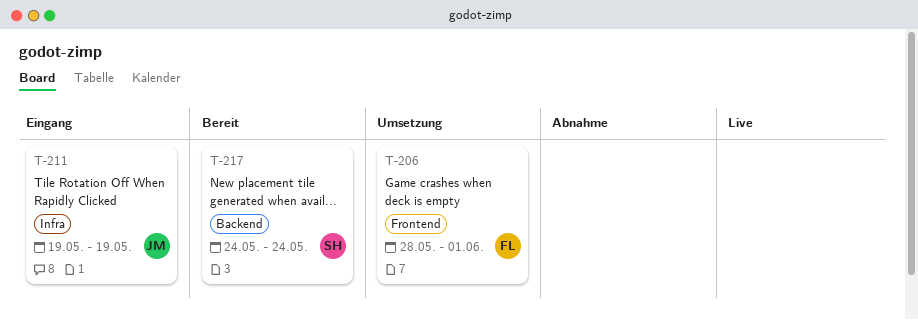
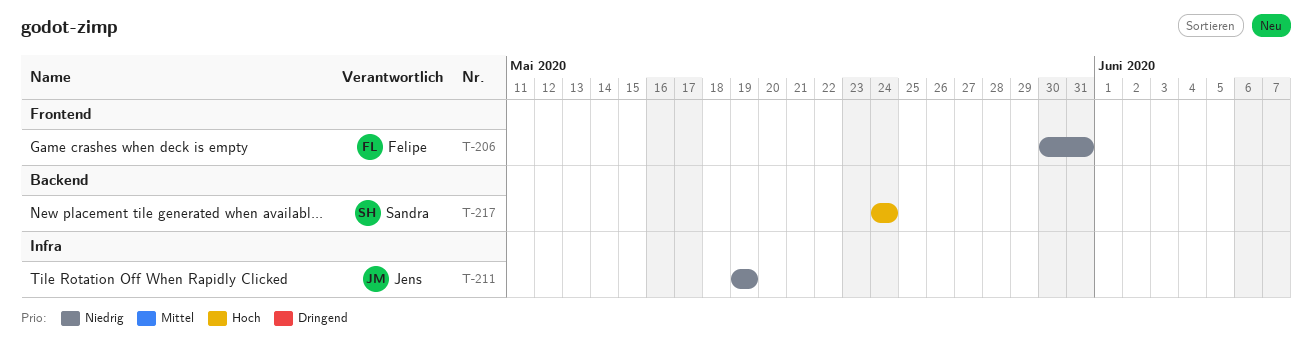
T-206, start: May 28 -> May 30
T-206, due: Jun 1 -> May 31

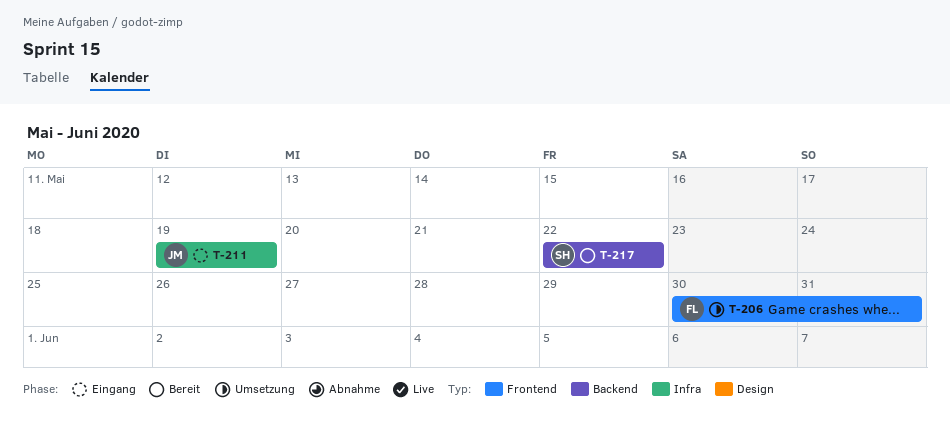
T-217, start: May 24 -> May 22
T-217, due: May 24 -> May 22

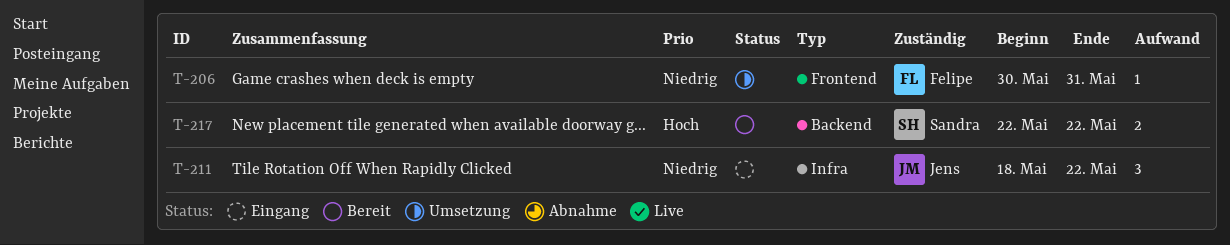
T-211, start: May 19 -> May 18
T-211, due: May 19 -> May 22

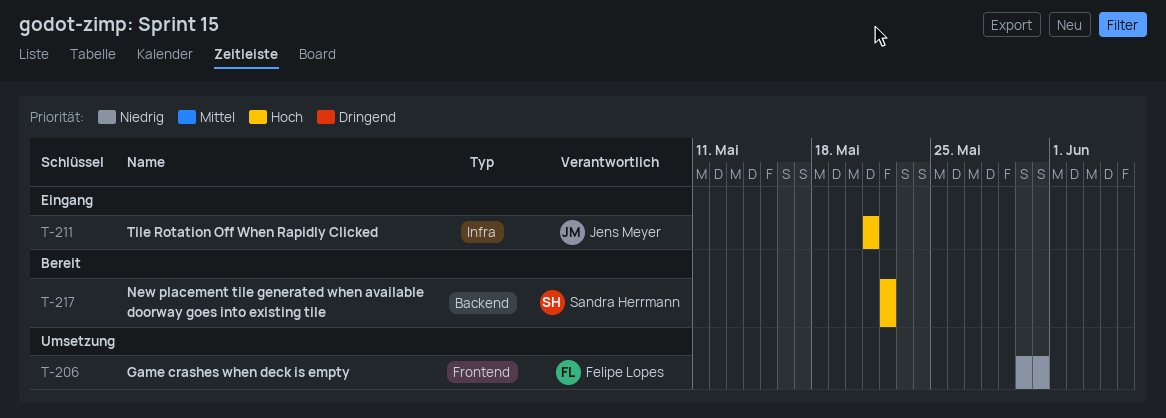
T-211, priority: Niedrig -> Hoch
T-211, start: May 18 -> May 21
T-211, due: May 22 -> May 21

